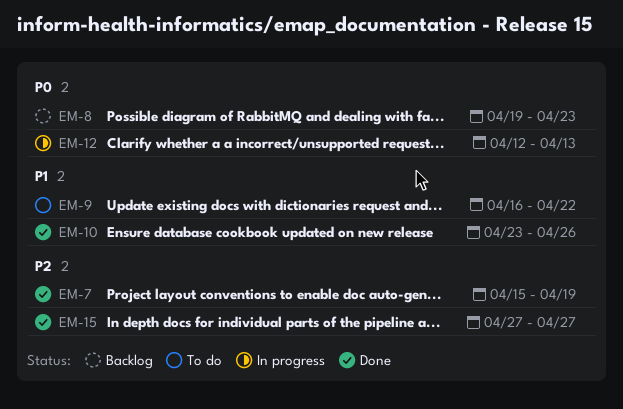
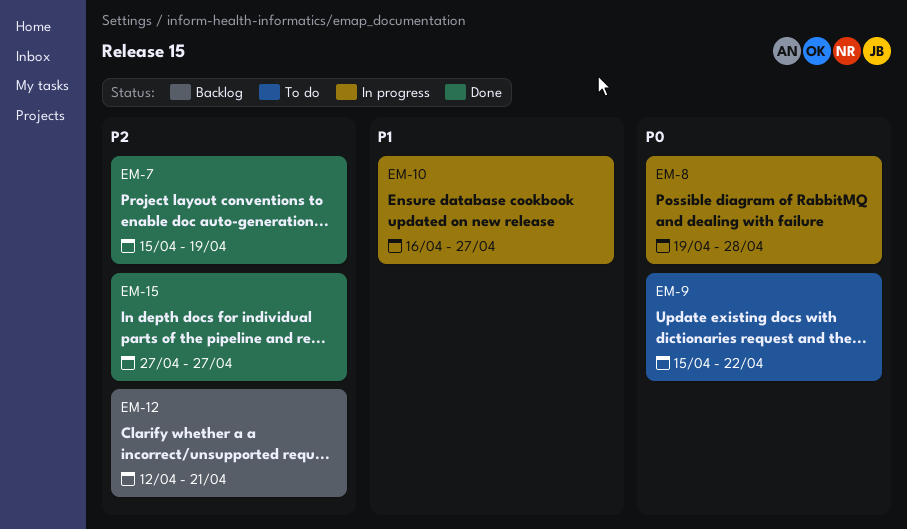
EM-8, status: Backlog -> In progress
EM-8, due: Apr 23 -> Apr 28
EM-9, priority: P1 -> P0
EM-9, start: Apr 16 -> Apr 15
EM-10, status: Done -> In progress
EM-10, start: Apr 23 -> Apr 16
EM-10, due: Apr 26 -> Apr 27
EM-12, status: In progress -> Backlog
EM-12, priority: P0 -> P2
EM-12, due: Apr 13 -> Apr 21

